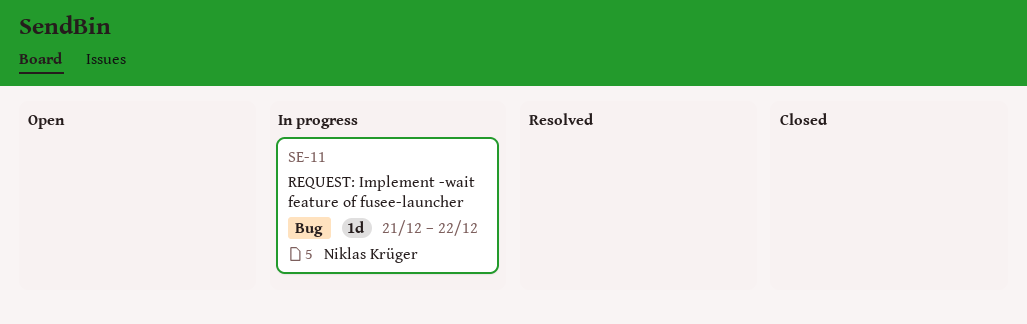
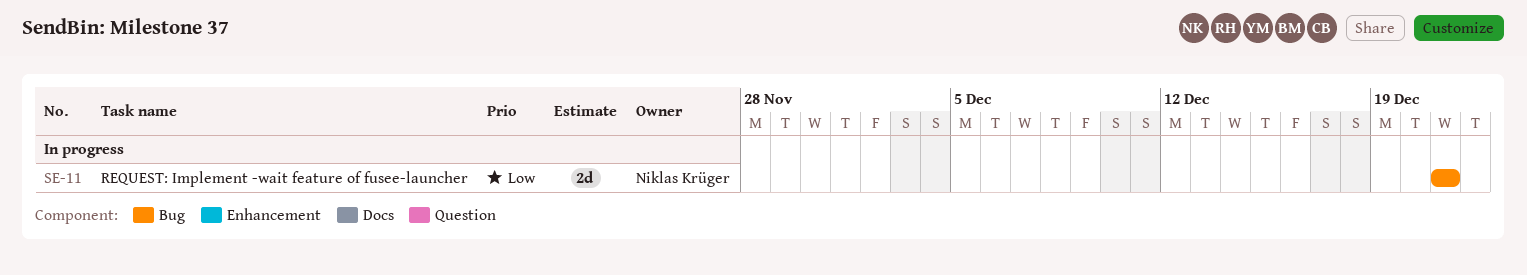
SE-11, estimate: 1d -> 2d
SE-11, due: Dec 22 -> Dec 21

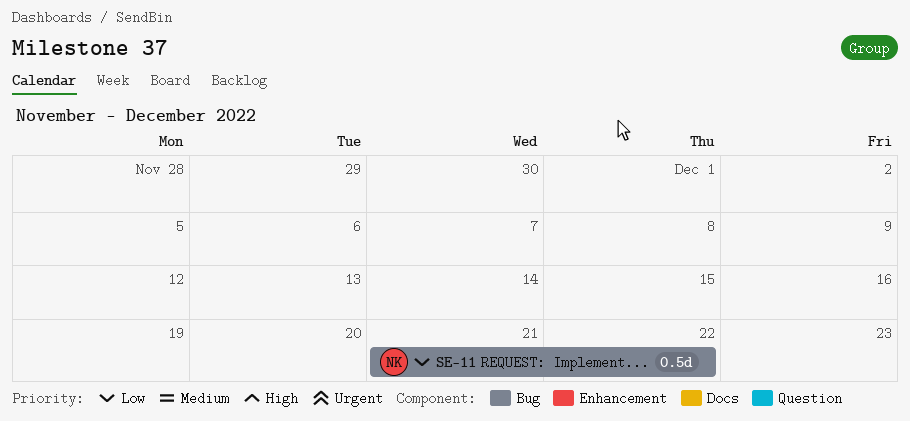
SE-11, estimate: 2d -> 0.5d
SE-11, due: Dec 21 -> Dec 22

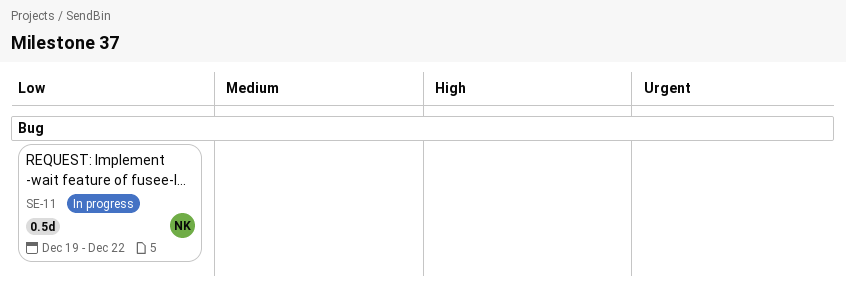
SE-11, start: Dec 21 -> Dec 19

